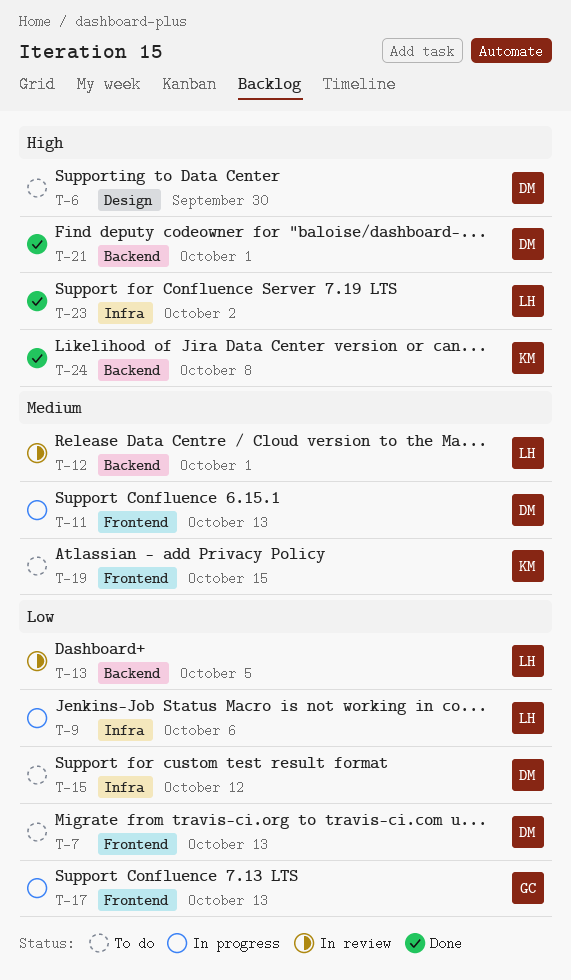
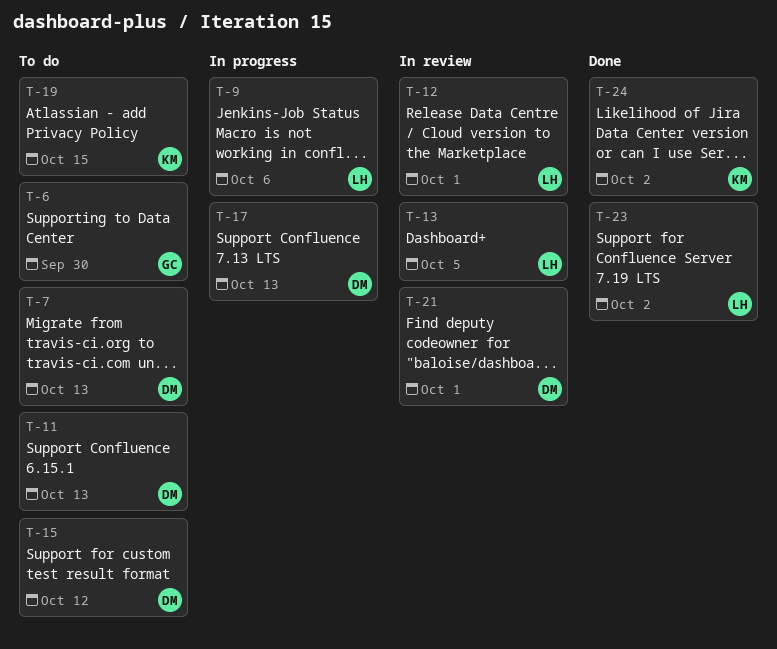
T-6, owner: DM -> GC
T-11, status: In progress -> To do
T-17, owner: GC -> DM
T-21, status: Done -> In review
T-24, due: Oct 8 -> Oct 2

